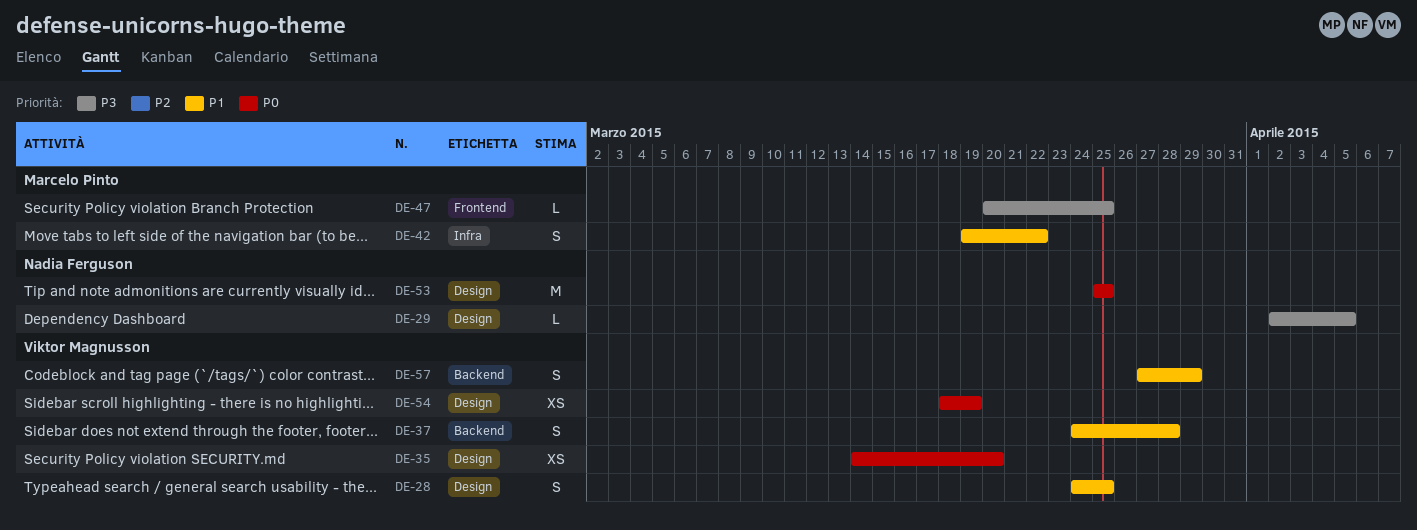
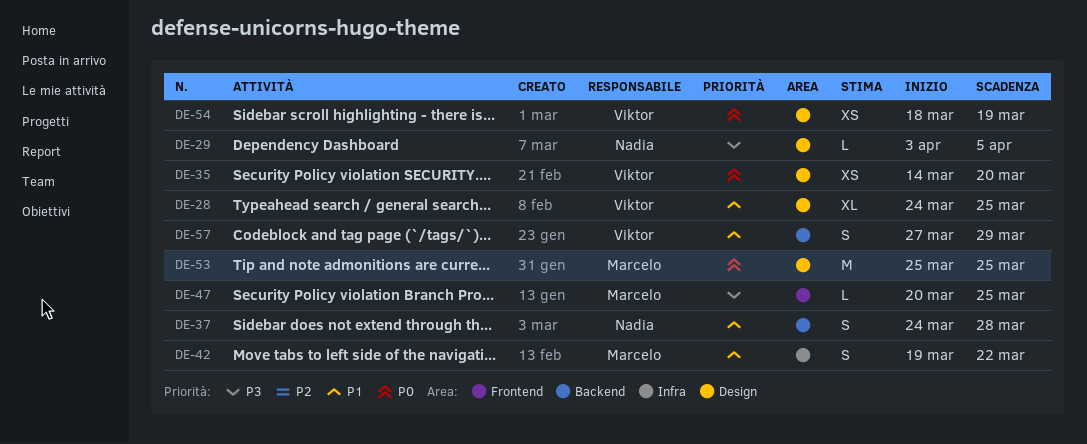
DE-28, estimate: S -> XL
DE-29, start: Apr 2 -> Apr 3
DE-37, owner: Viktor Magnusson -> Nadia Ferguson
DE-53, owner: Nadia Ferguson -> Marcelo Pinto

